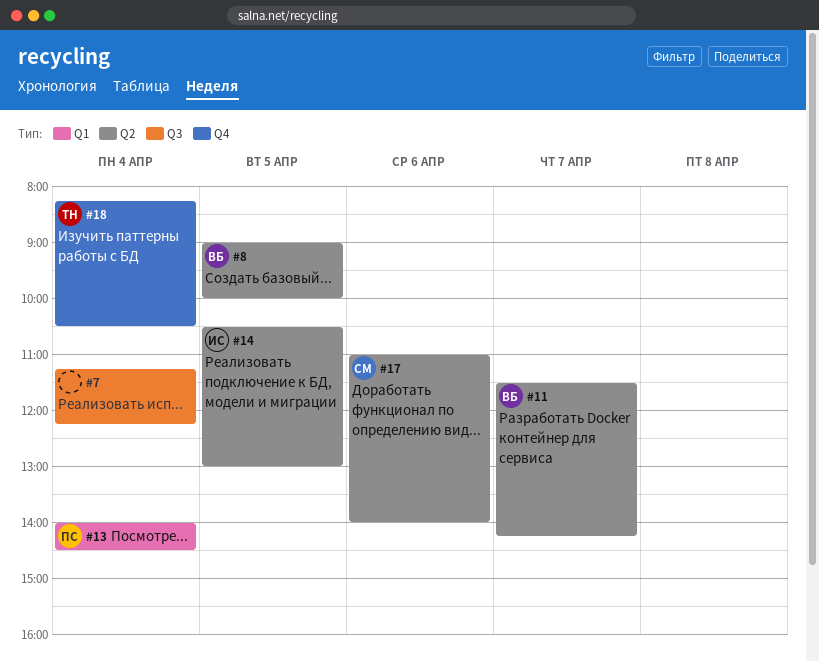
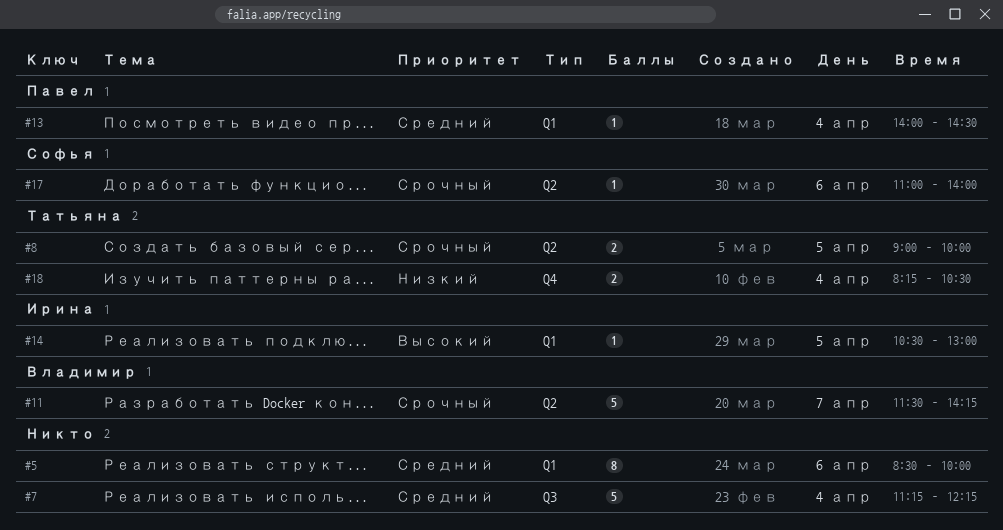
#5: none -> present
#8, owner: Владимир -> Татьяна
#14, label: Q2 -> Q1

